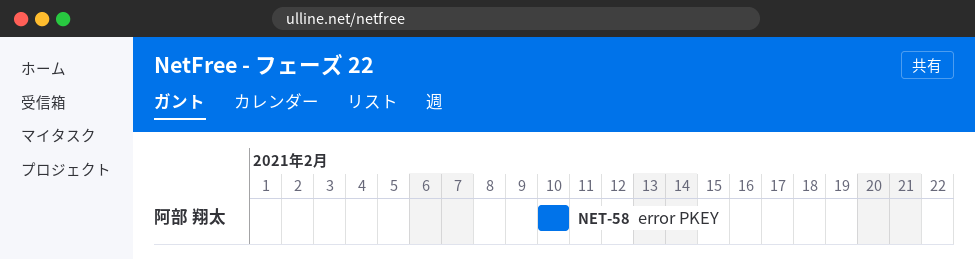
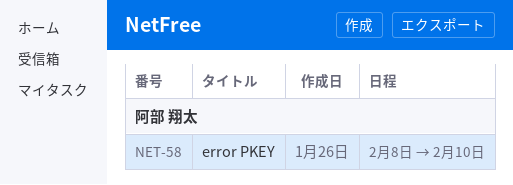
NET-58, start: Feb 10 -> Feb 8

